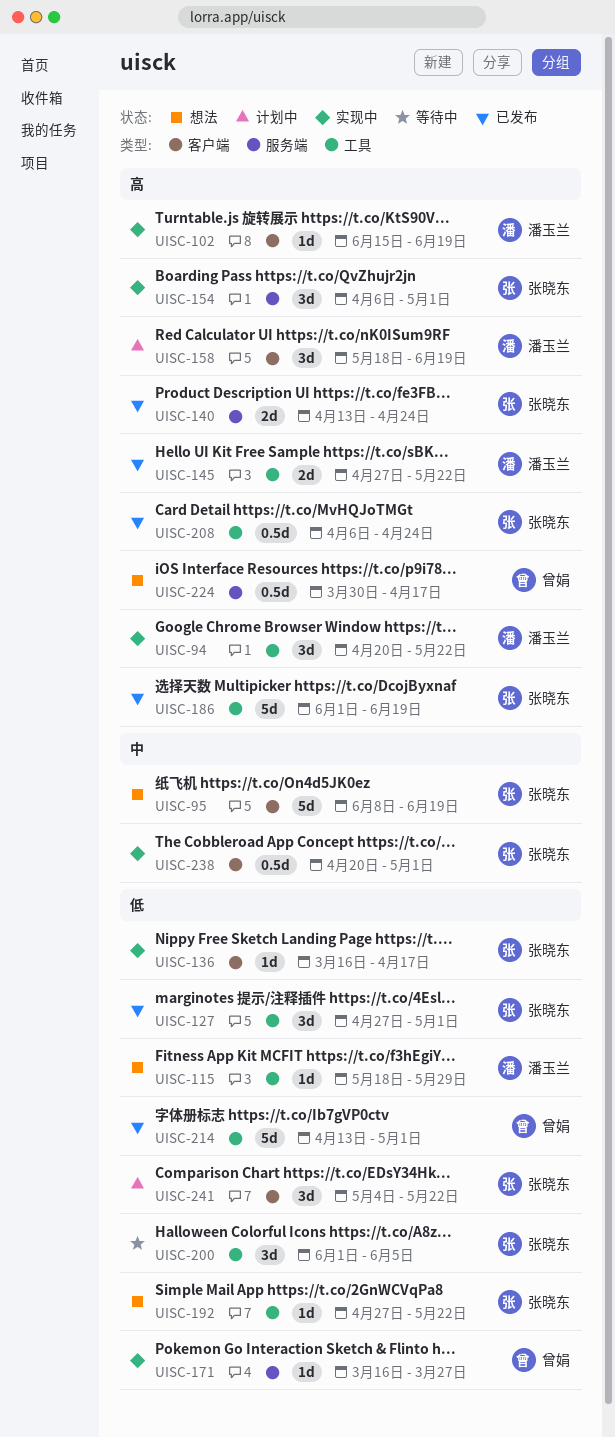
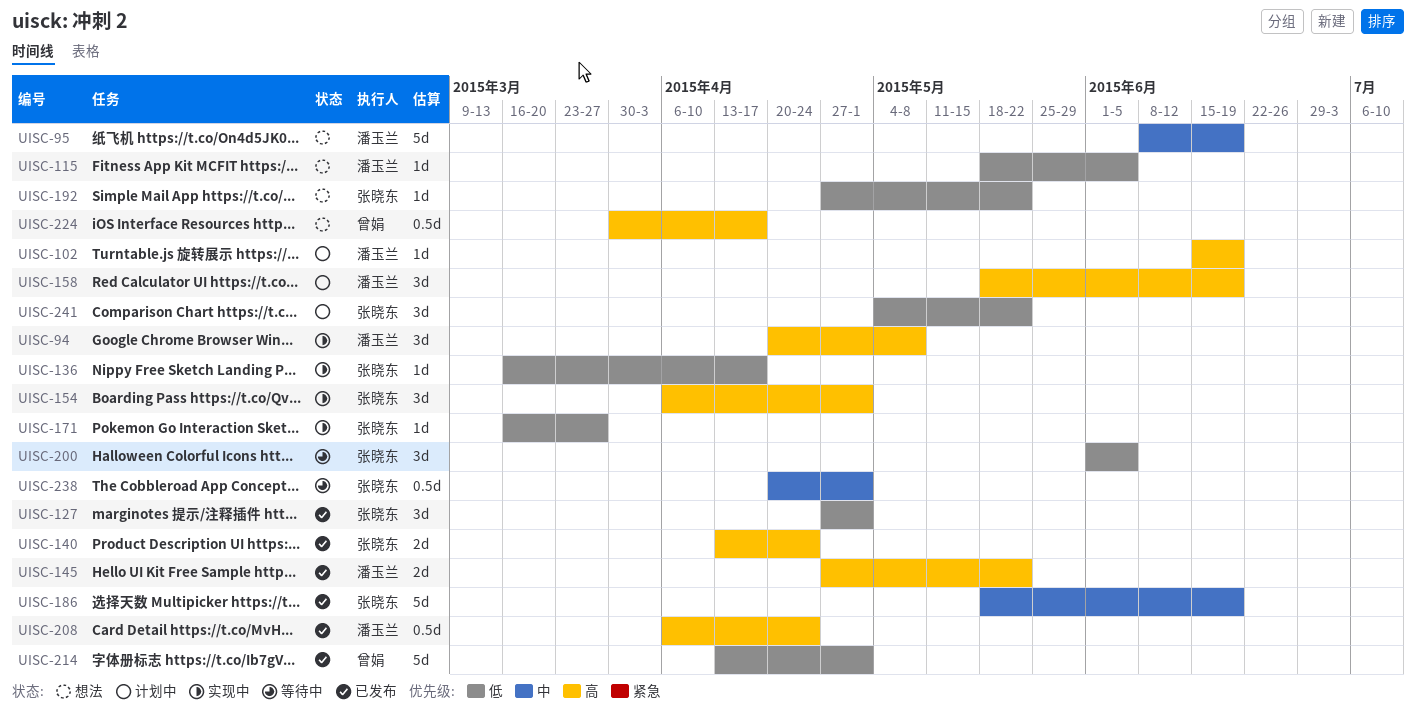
UISC-94, due: May 22 -> May 8
UISC-95, owner: 张晓东 -> 潘玉兰
UISC-102, status: 实现中 -> 计划中
UISC-115, due: May 29 -> Jun 5
UISC-171, owner: 曾娟 -> 张晓东
UISC-186, priority: 高 -> 中
UISC-186, start: Jun 1 -> May 18
UISC-208, owner: 张晓东 -> 潘玉兰
UISC-238, status: 实现中 -> 等待中

